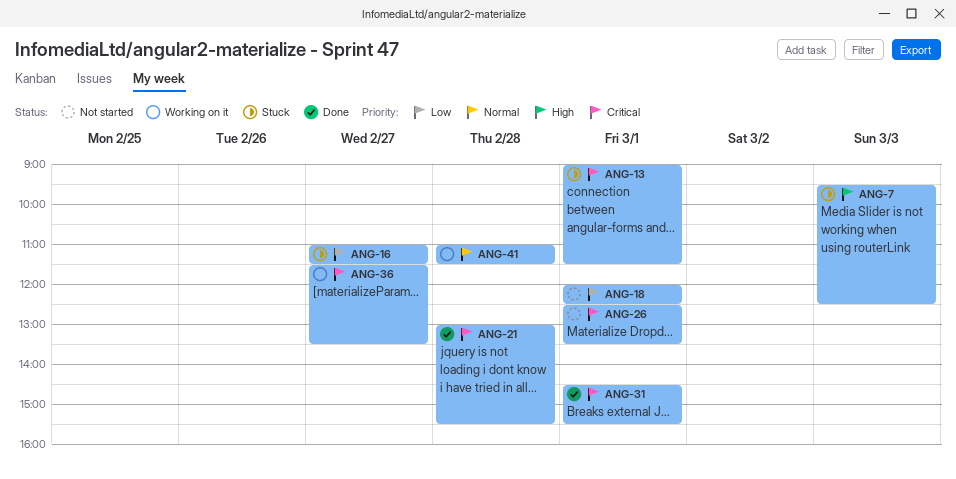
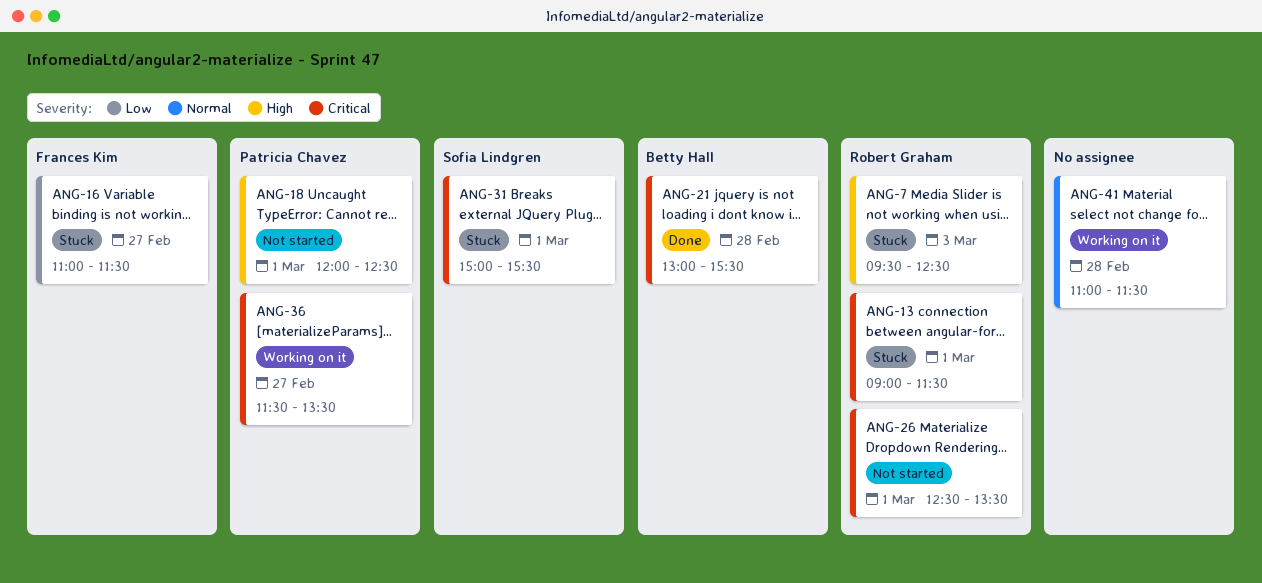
ANG-18, priority: Low -> High
ANG-31, status: Done -> Stuck
ANG-31, begins: 14:30 -> 15:00

